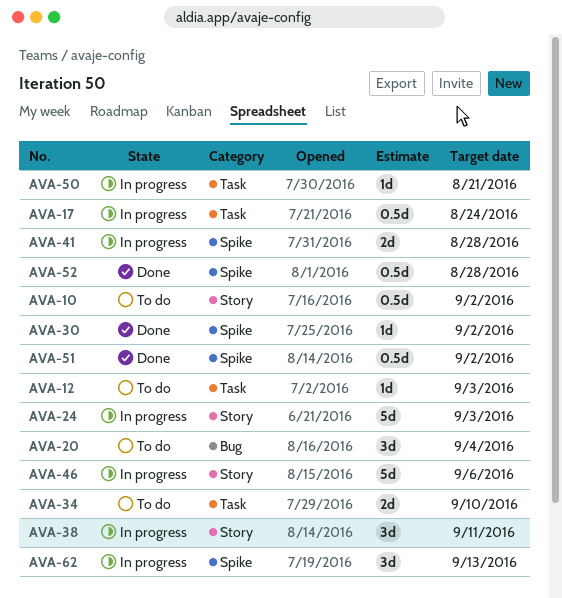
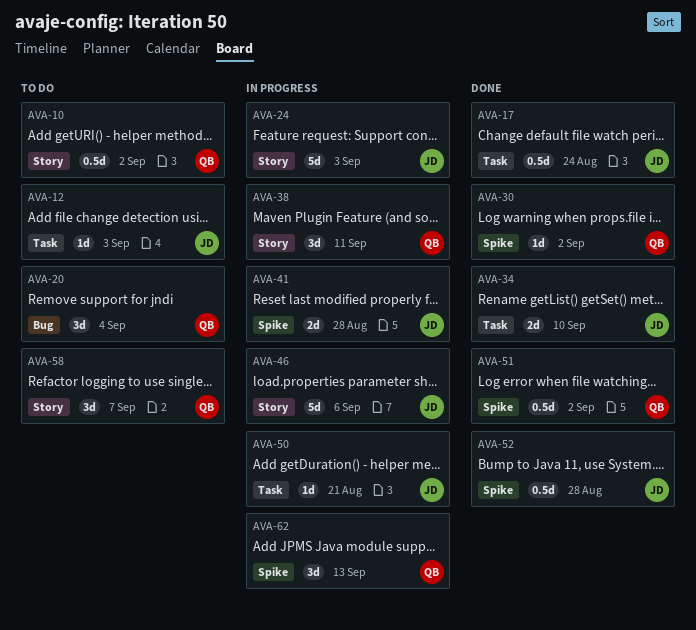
AVA-17, status: In progress -> Done
AVA-34, status: To do -> Done
AVA-58: none -> present

